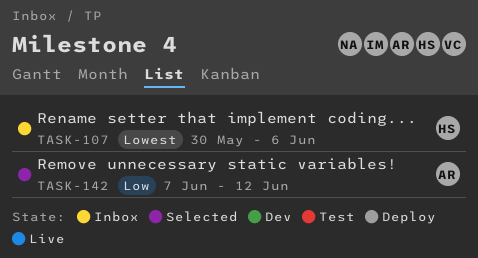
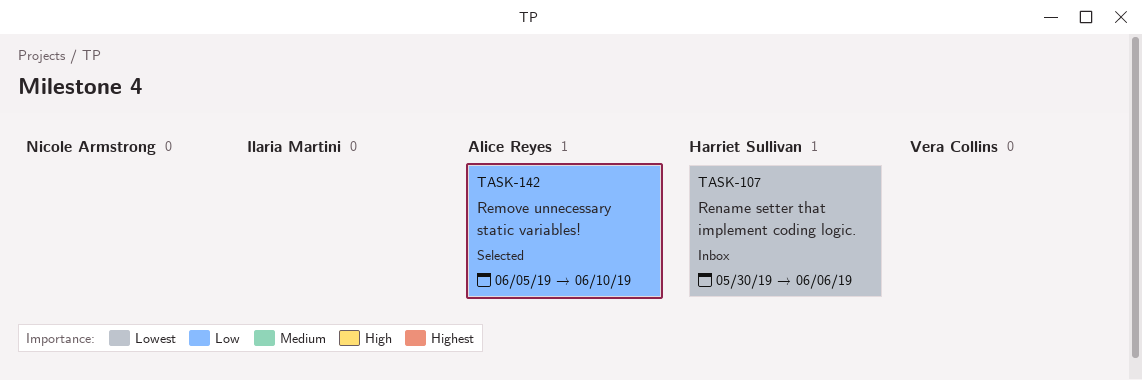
TASK-142, start: Jun 7 -> Jun 5
TASK-142, due: Jun 12 -> Jun 10

